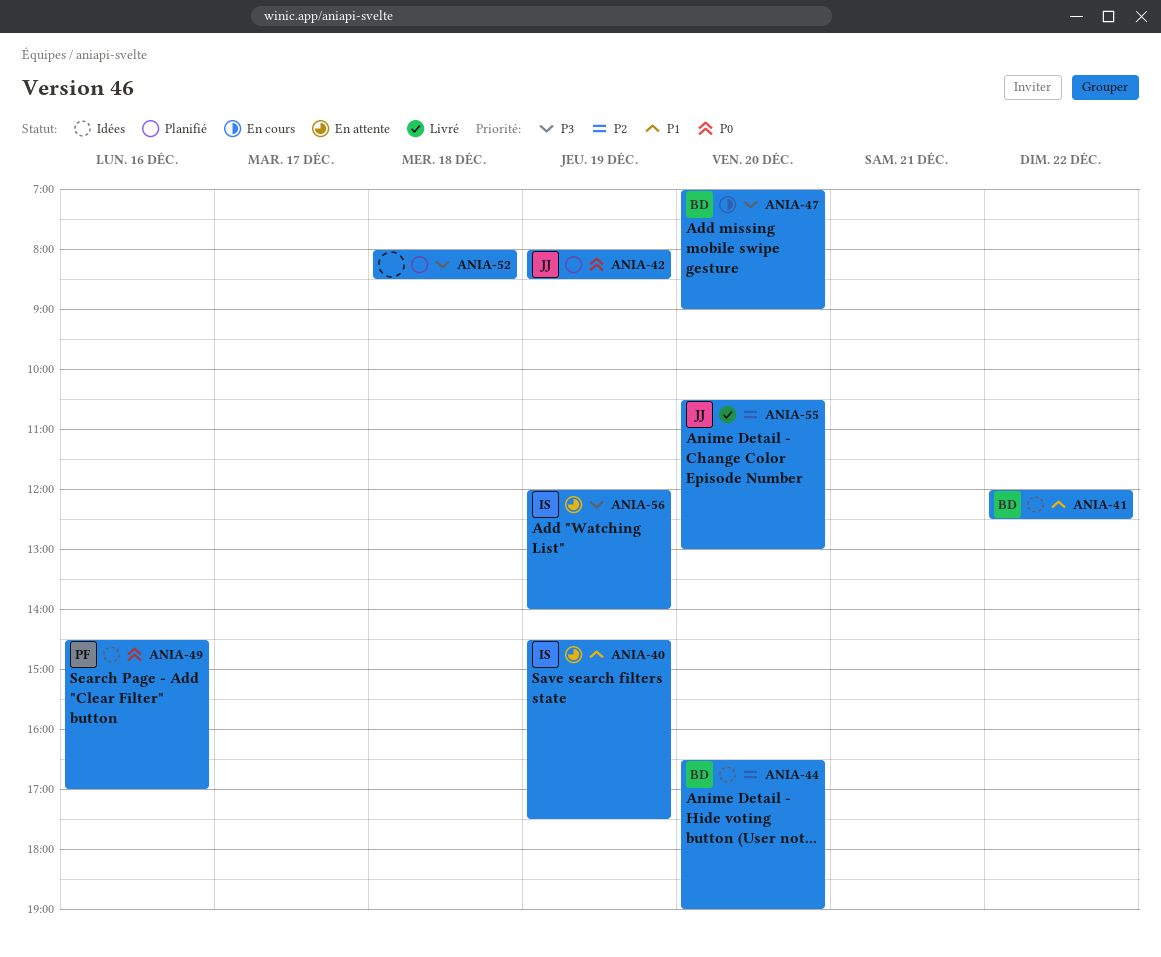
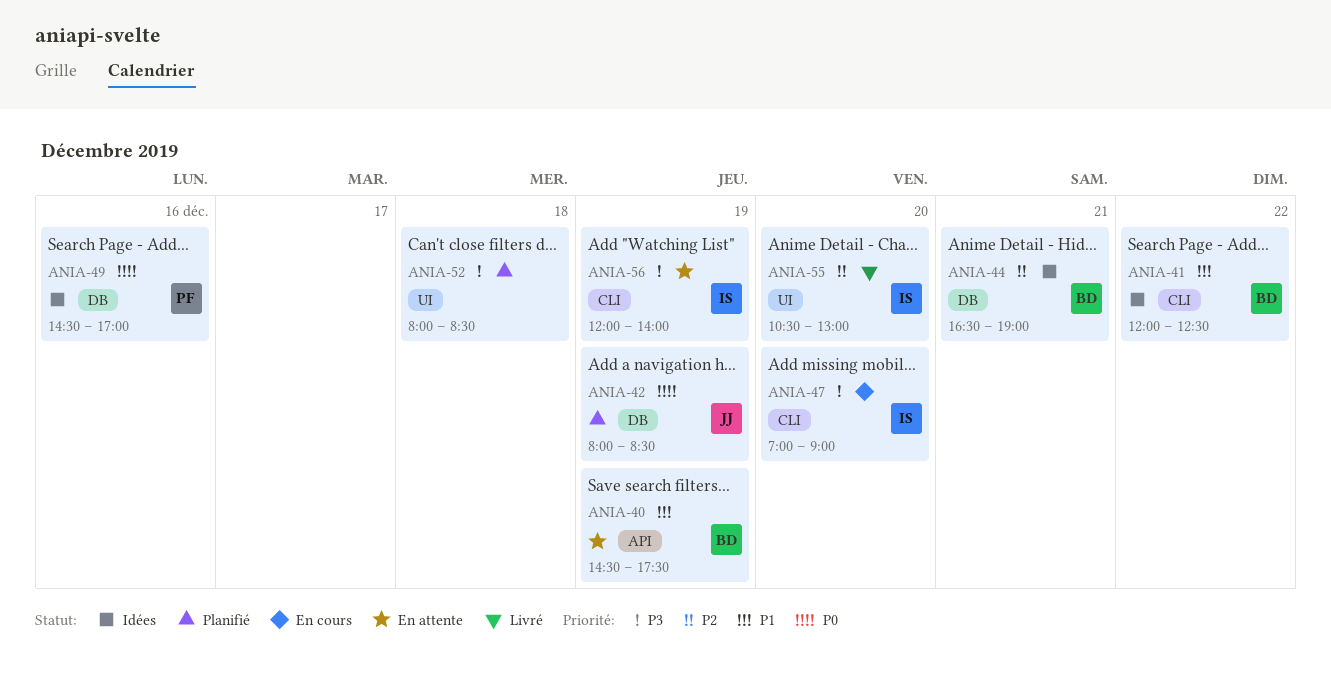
ANIA-40, owner: IS -> BD
ANIA-44, day: Dec 20 -> Dec 21
ANIA-47, owner: BD -> IS
ANIA-55, owner: JJ -> IS

